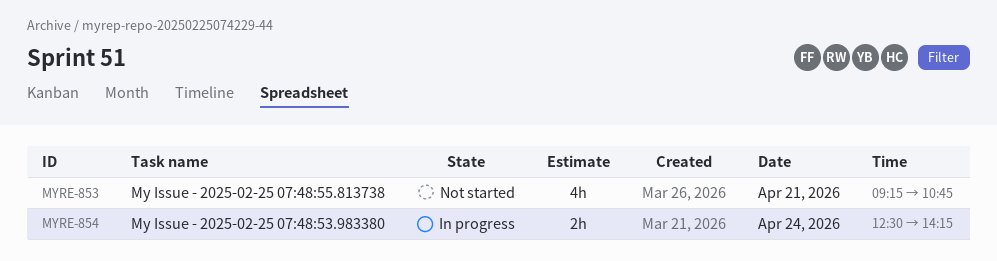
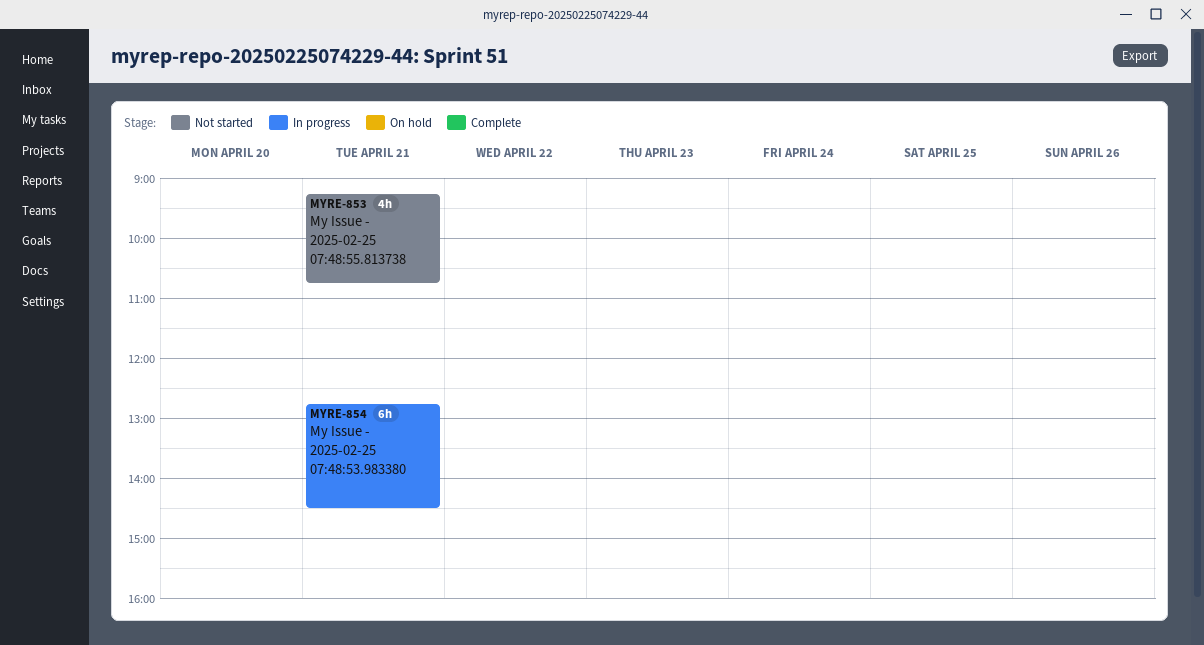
MYRE-854, estimate: 2h -> 6h
MYRE-854, day: Apr 24 -> Apr 21
MYRE-854, begins: 12:30 -> 12:45
MYRE-854, ends: 14:15 -> 14:30

